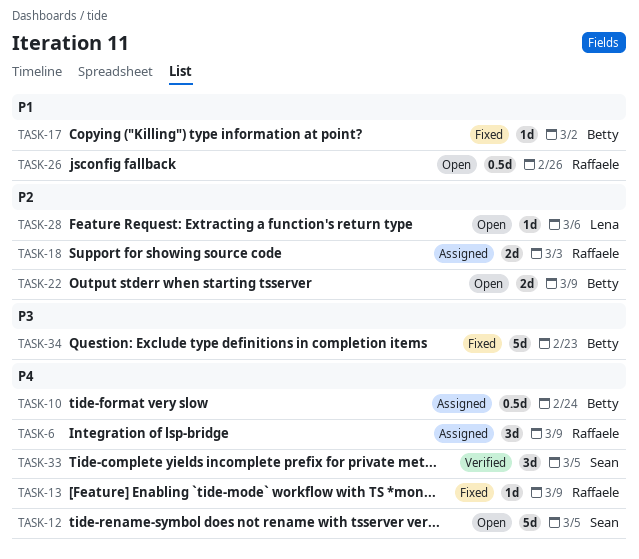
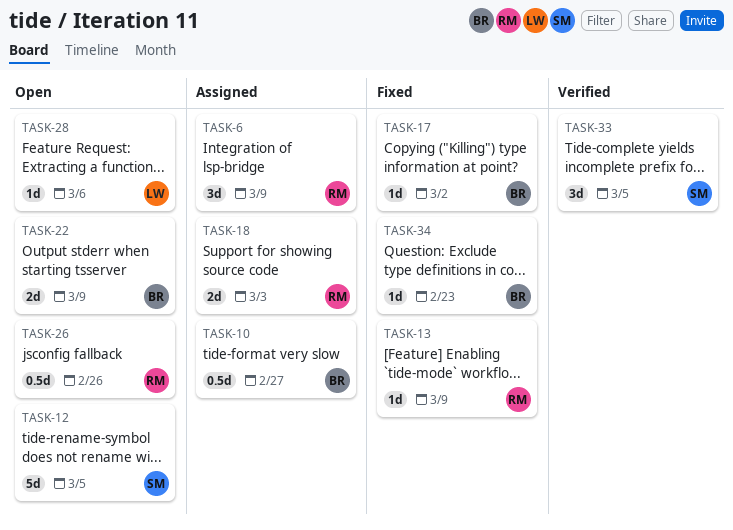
TASK-10, due: Feb 24 -> Feb 27
TASK-34, estimate: 5d -> 1d

